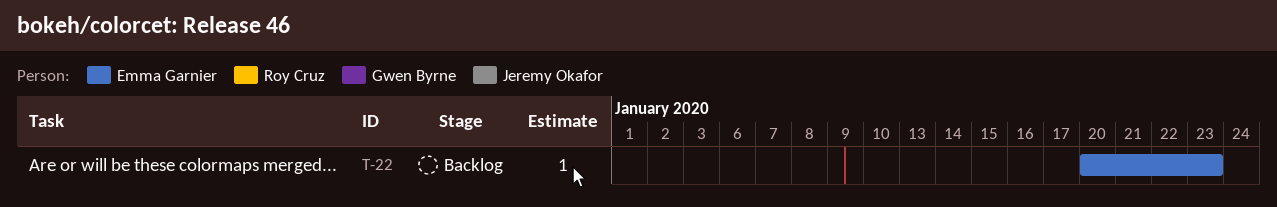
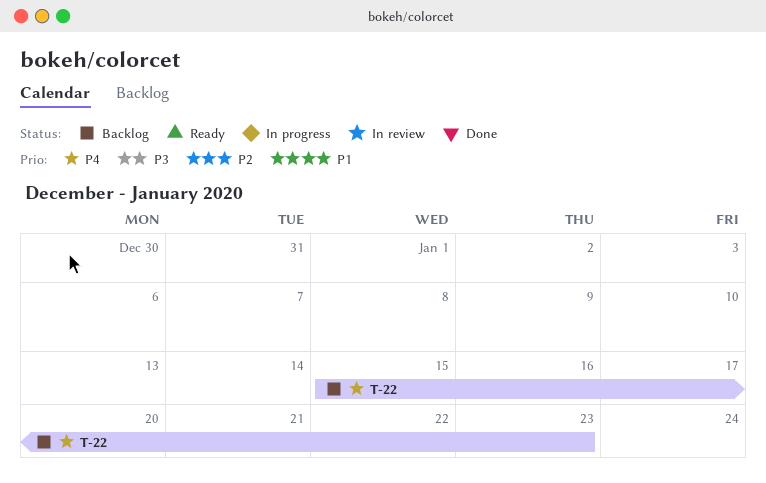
T-22, start: Jan 20 -> Jan 15

